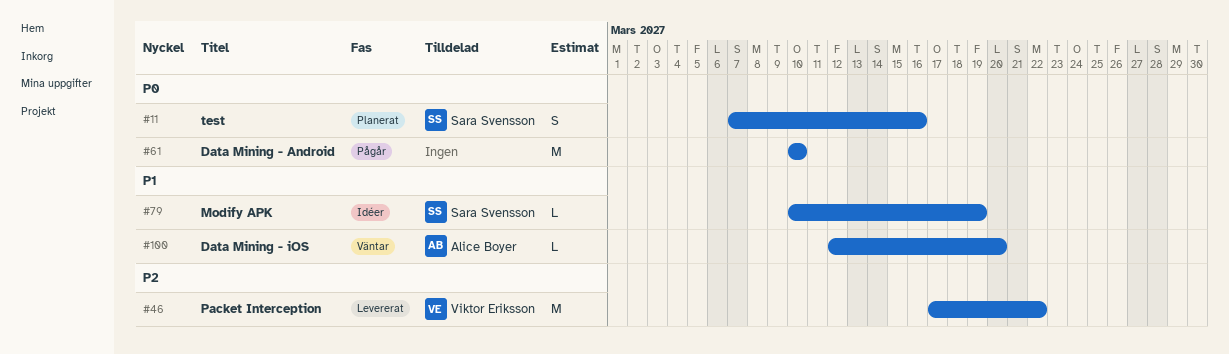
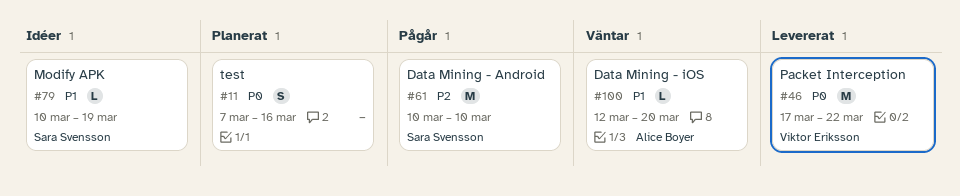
#11, owner: Sara Svensson -> none
#46, priority: P2 -> P0
#61, owner: none -> Sara Svensson
#61, priority: P0 -> P2

